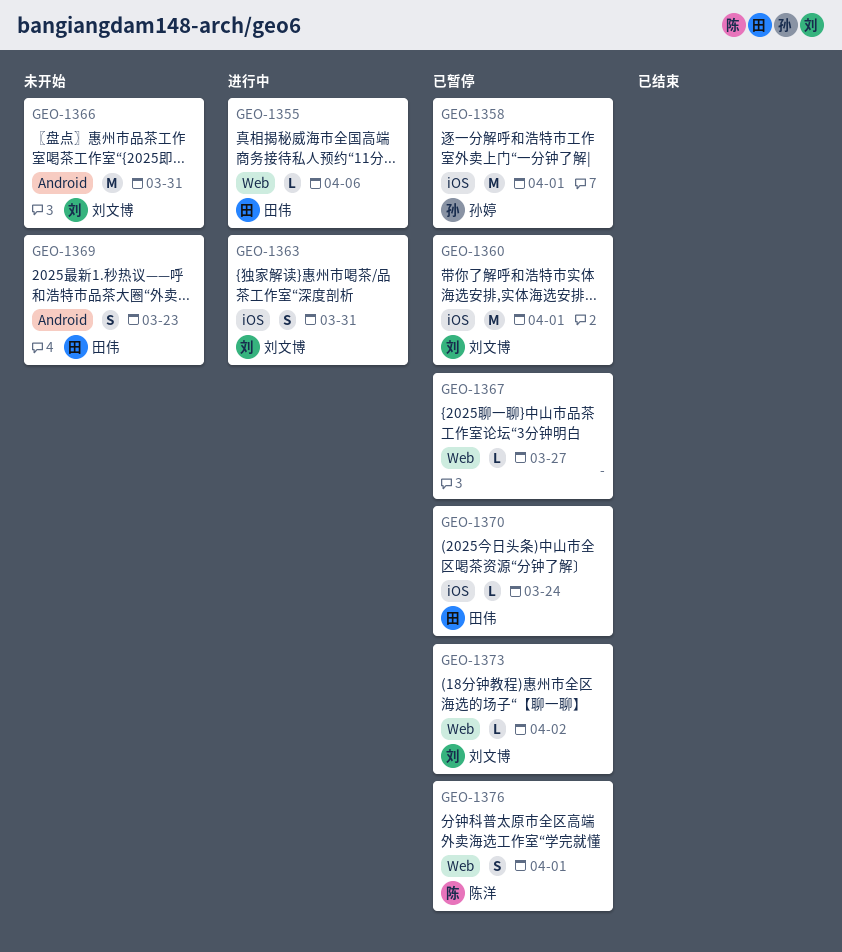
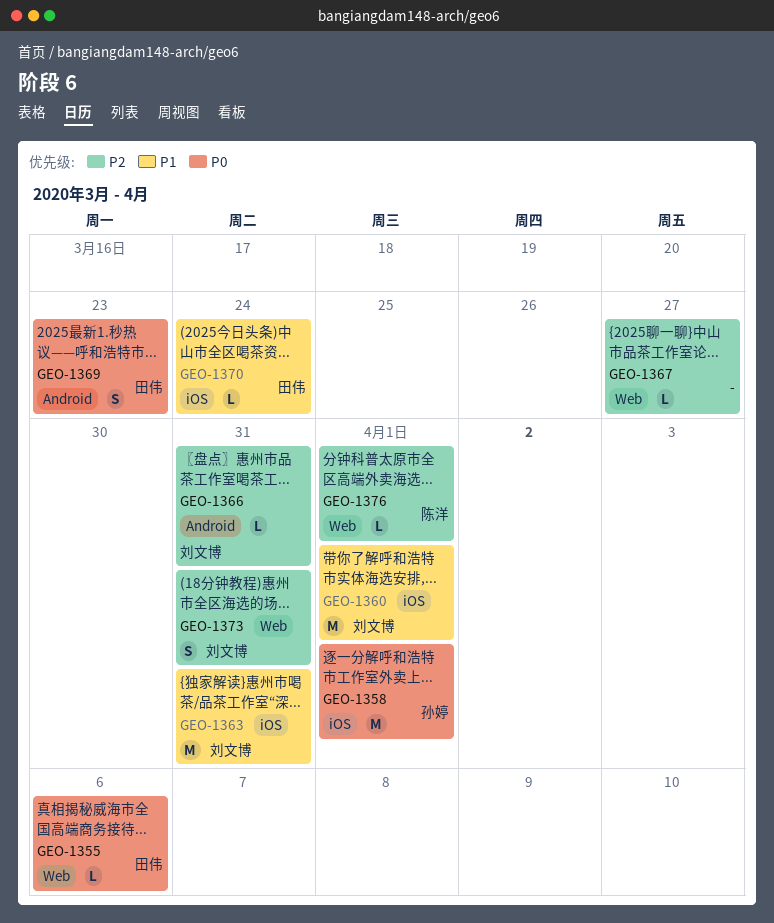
GEO-1363, estimate: S -> M
GEO-1366, estimate: M -> L
GEO-1373, estimate: L -> S
GEO-1373, due: Apr 2 -> Mar 31
GEO-1376, estimate: S -> L

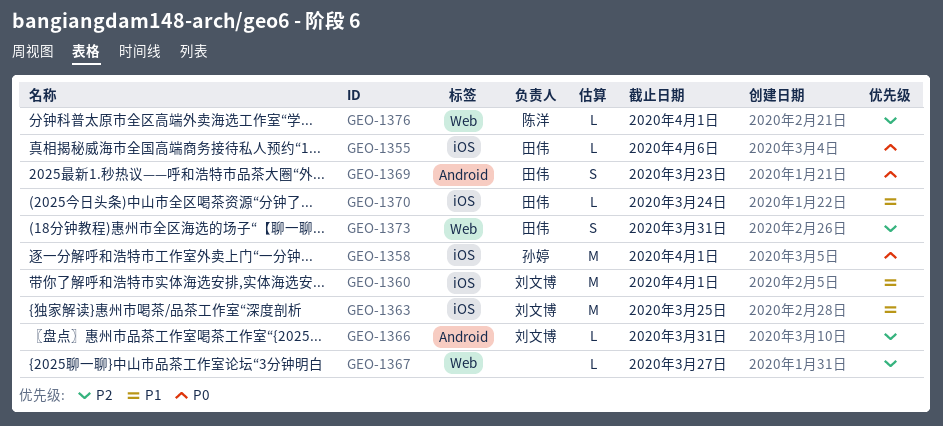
GEO-1355, label: Web -> iOS
GEO-1363, due: Mar 31 -> Mar 25
GEO-1373, owner: 刘文博 -> 田伟

